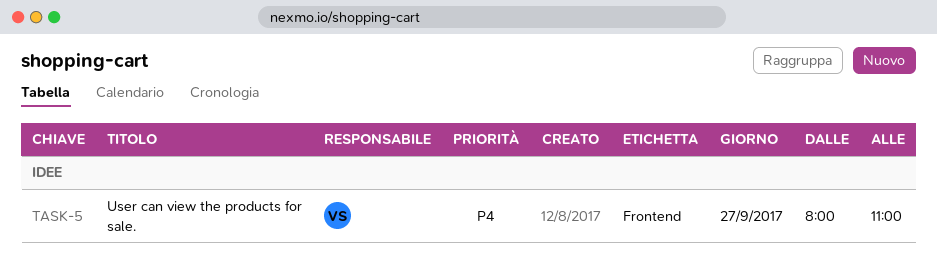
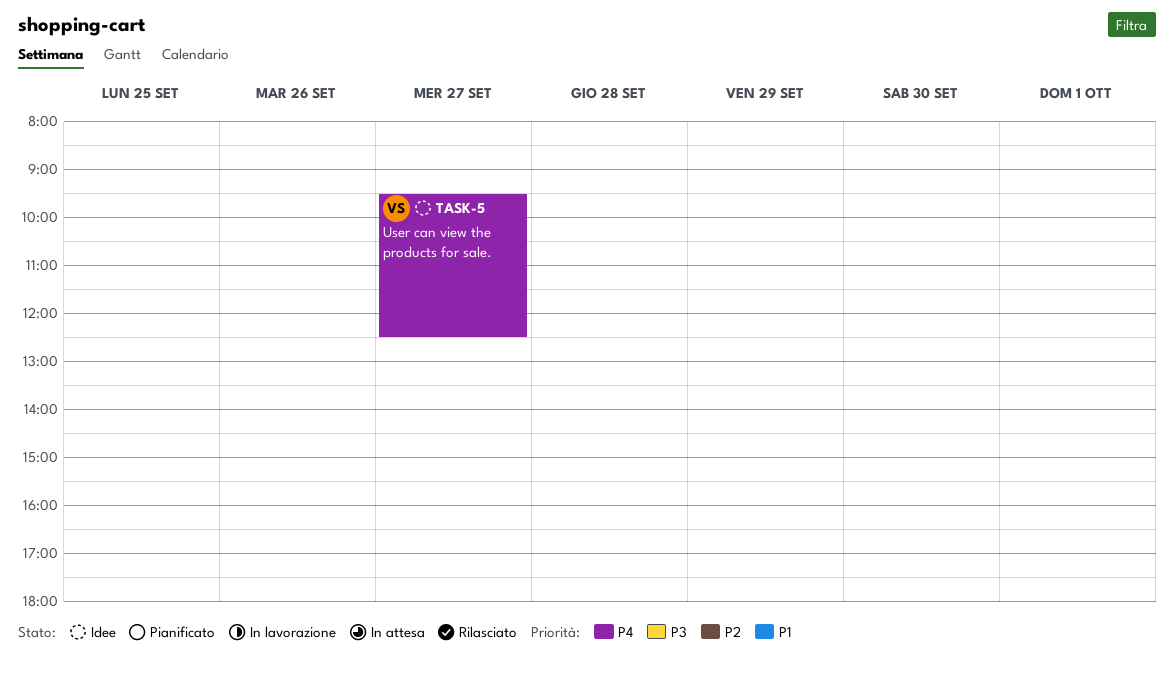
TASK-5, begins: 08:00 -> 09:30
TASK-5, ends: 11:00 -> 12:30

